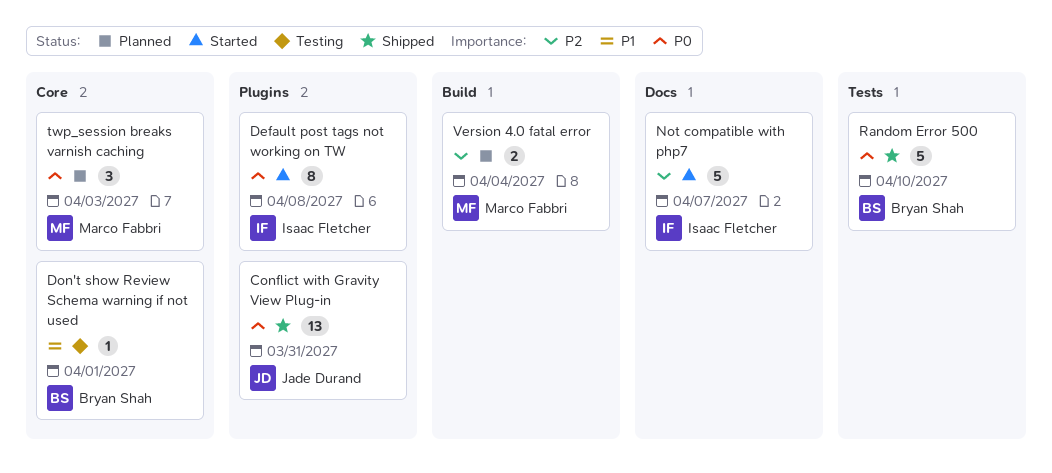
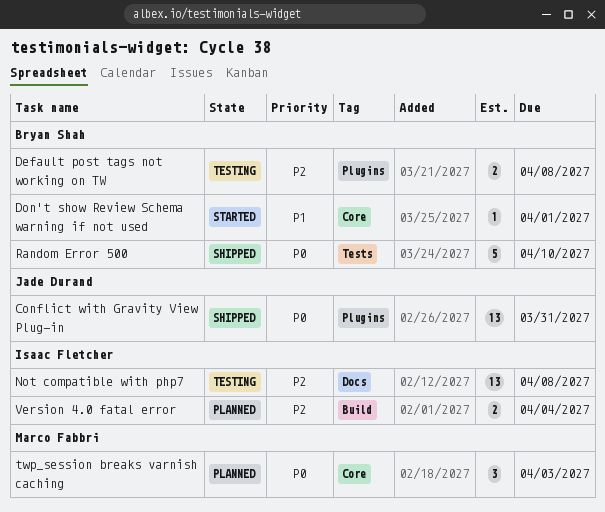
Default post tags not working on TW, status: Started -> Testing
Default post tags not working on TW, owner: Isaac Fletcher -> Bryan Shah
Default post tags not working on TW, priority: P0 -> P2
Default post tags not working on TW, estimate: 8 -> 2
Don't show Review Schema warning if not used, status: Testing -> Started
Not compatible with php7, status: Started -> Testing
Not compatible with php7, estimate: 5 -> 13
Not compatible with php7, due: Apr 7 -> Apr 8
Version 4.0 fatal error, owner: Marco Fabbri -> Isaac Fletcher

